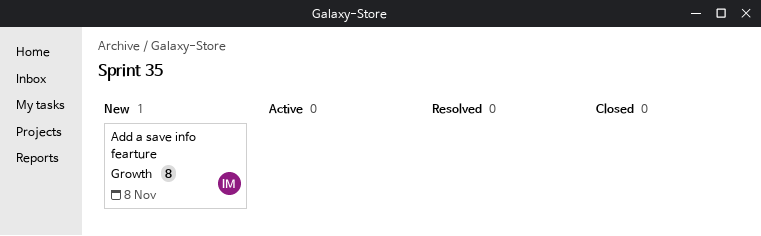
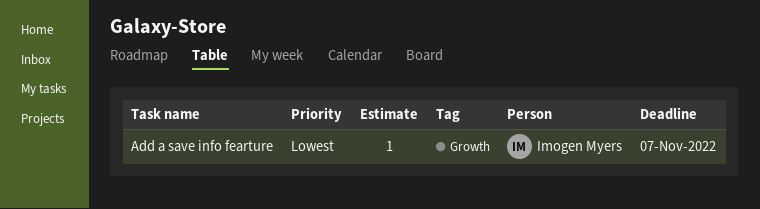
Add a save info fearture, estimate: 8 -> 1
Add a save info fearture, due: Nov 8 -> Nov 7

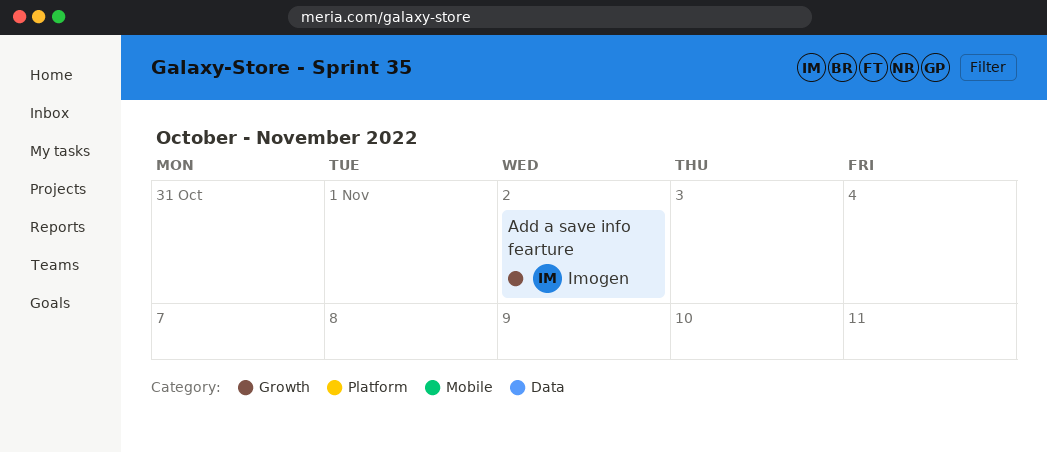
Add a save info fearture, due: Nov 7 -> Nov 2

